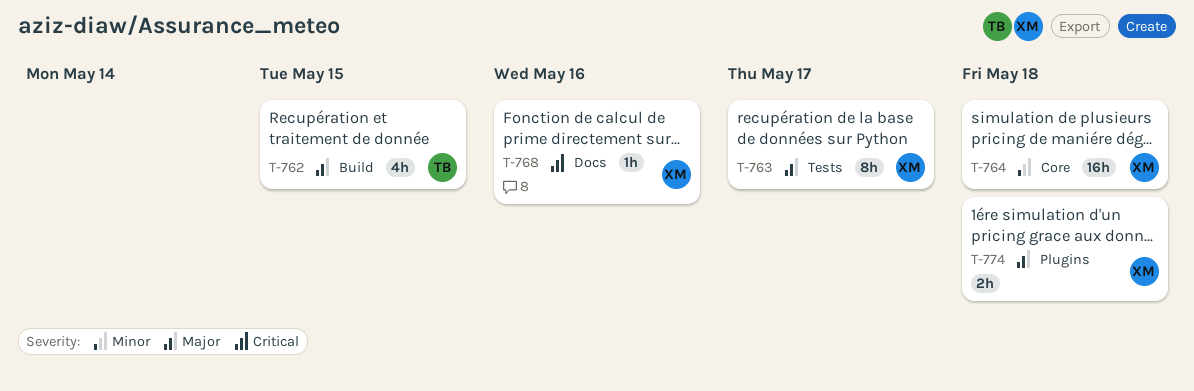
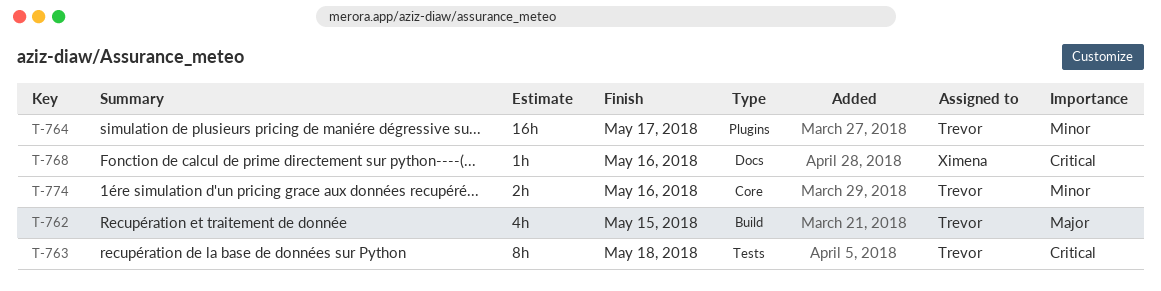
T-763, owner: Ximena -> Trevor
T-763, priority: Major -> Critical
T-763, due: May 17 -> May 18
T-764, owner: Ximena -> Trevor
T-764, label: Core -> Plugins
T-764, due: May 18 -> May 17
T-774, owner: Ximena -> Trevor
T-774, priority: Major -> Minor
T-774, label: Plugins -> Core
T-774, due: May 18 -> May 16

